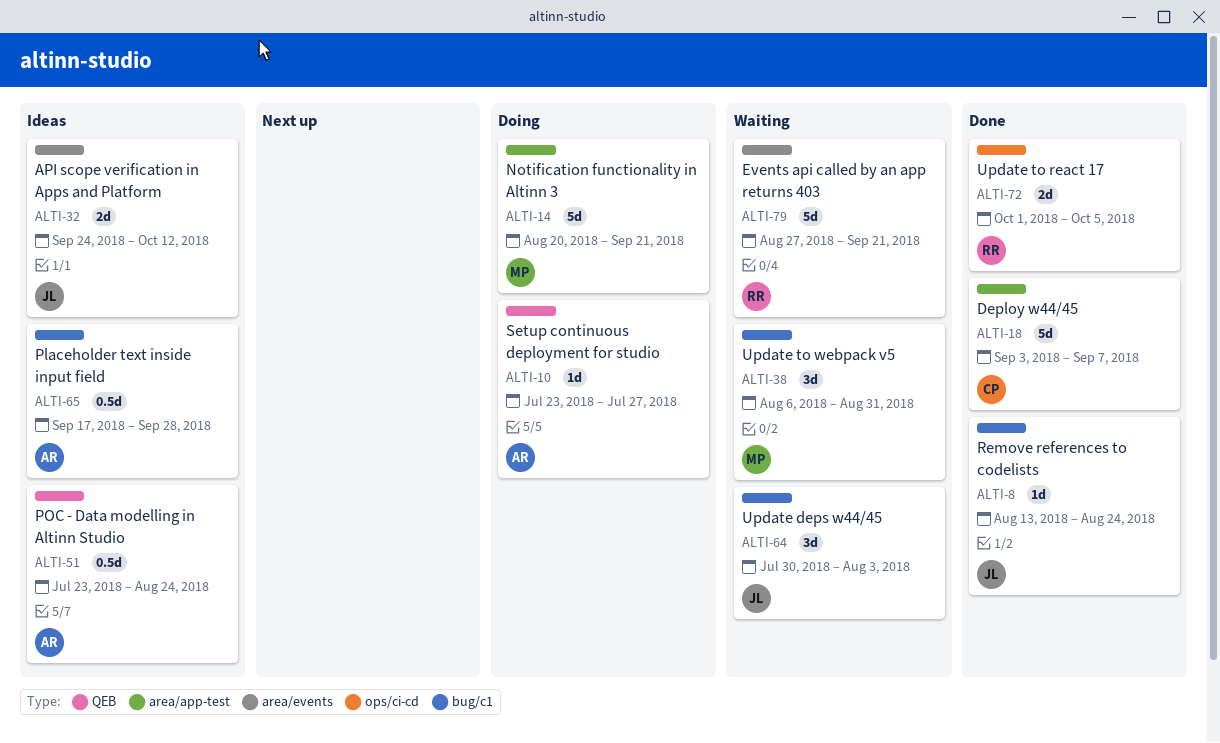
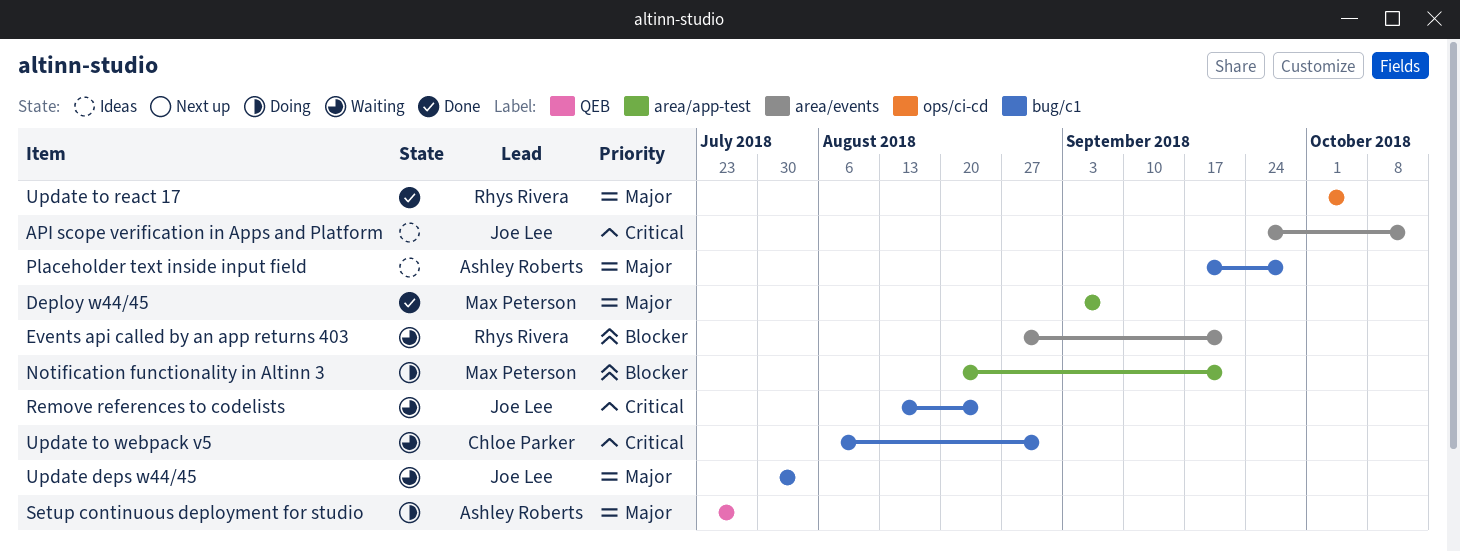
Deploy w44/45, owner: Chloe Parker -> Max Peterson
POC - Data modelling in Altinn Studio: present -> none
Remove references to codelists, status: Done -> Waiting
Update to webpack v5, owner: Max Peterson -> Chloe Parker

